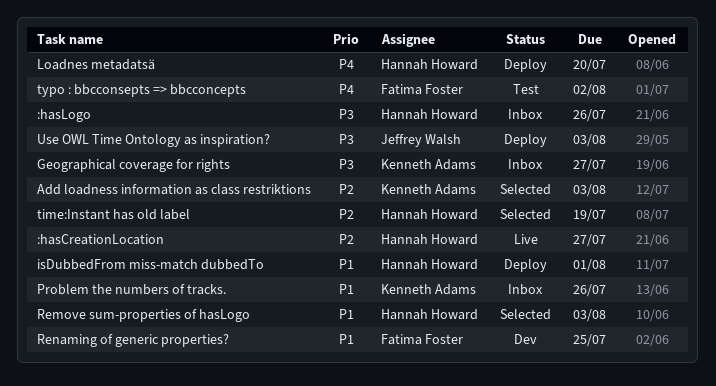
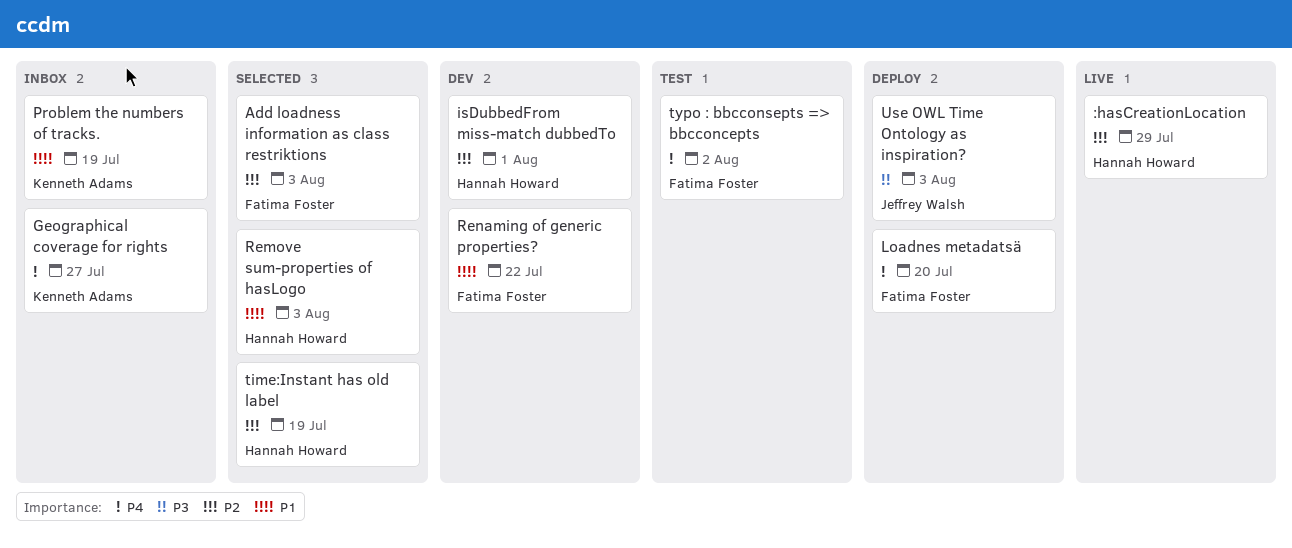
:hasCreationLocation, due: Jul 27 -> Jul 29
:hasLogo: present -> none
Add loadness information as class restriktions, owner: Kenneth Adams -> Fatima Foster
Geographical coverage for rights, priority: P3 -> P4
isDubbedFrom miss-match dubbedTo, status: Deploy -> Dev
isDubbedFrom miss-match dubbedTo, priority: P1 -> P2
Loadnes metadatsä, owner: Hannah Howard -> Fatima Foster
Problem the numbers of tracks., due: Jul 26 -> Jul 19
Renaming of generic properties?, due: Jul 25 -> Jul 22

